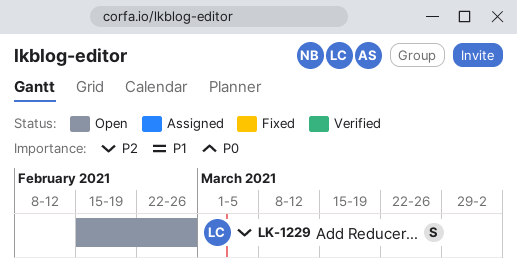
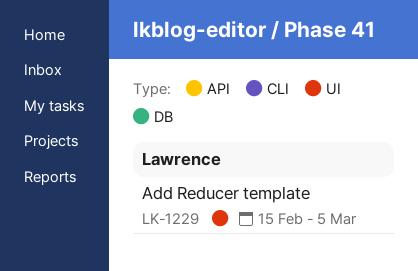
LK-1229, due: Feb 26 -> Mar 5

